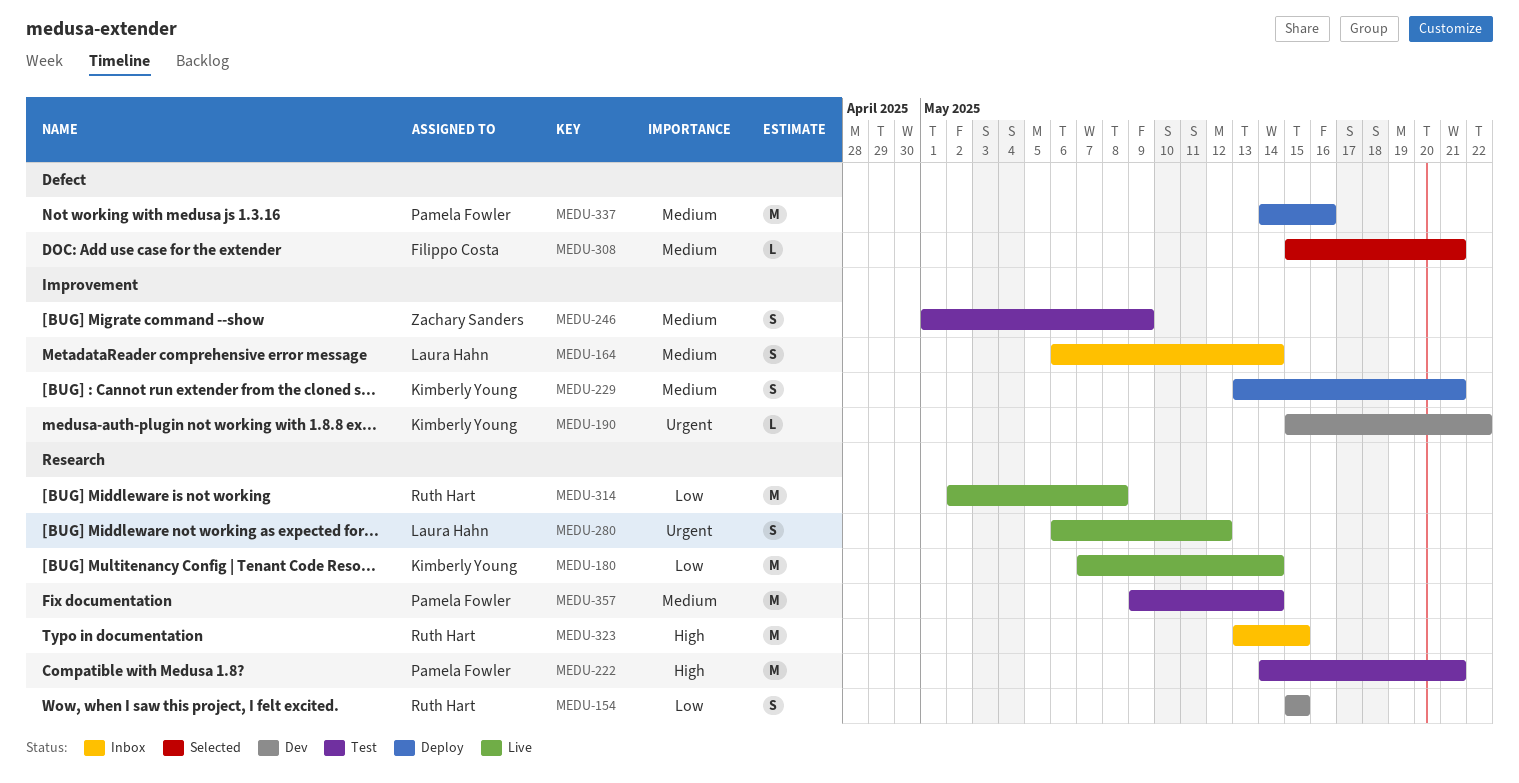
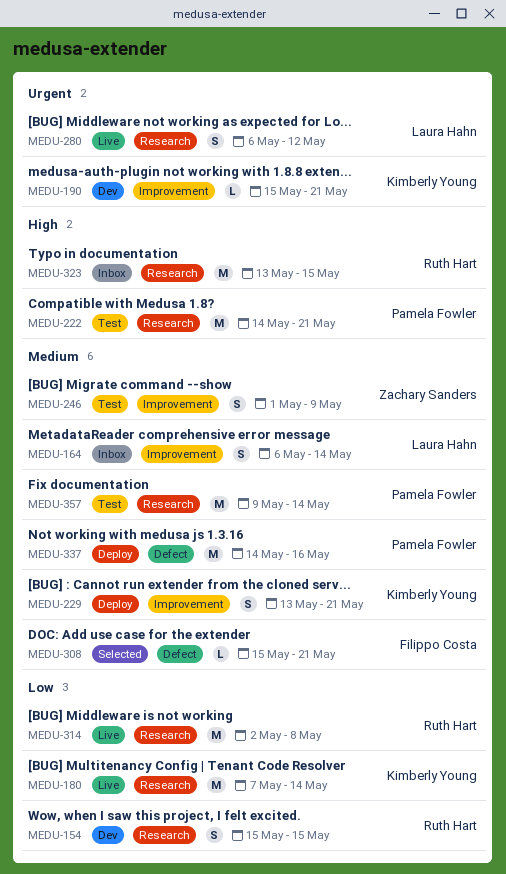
MEDU-190, due: May 22 -> May 21

